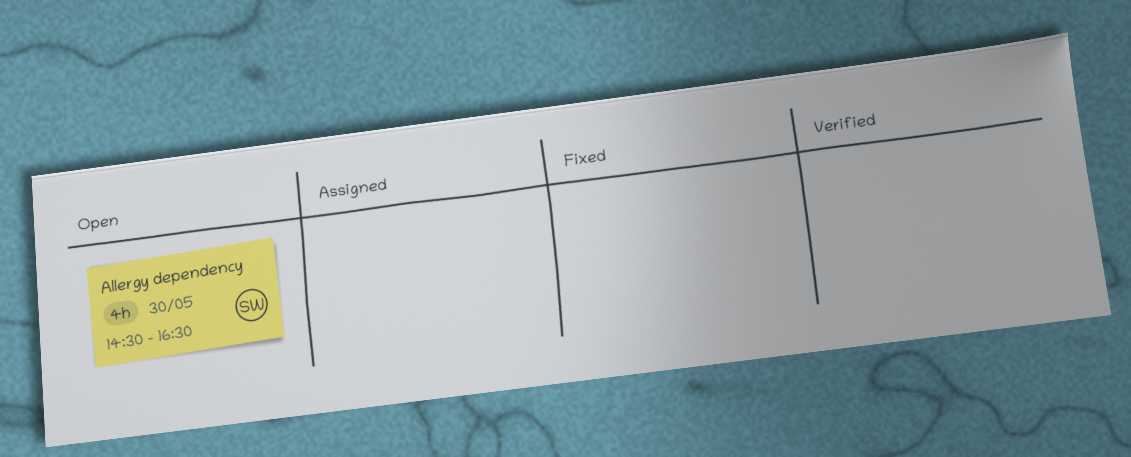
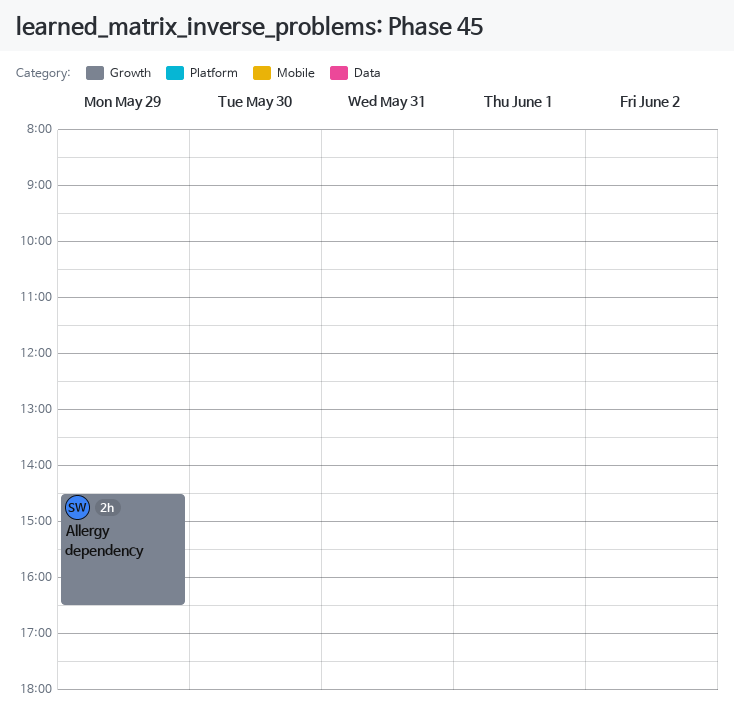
Allergy dependency, estimate: 4h -> 2h
Allergy dependency, day: May 30 -> May 29

